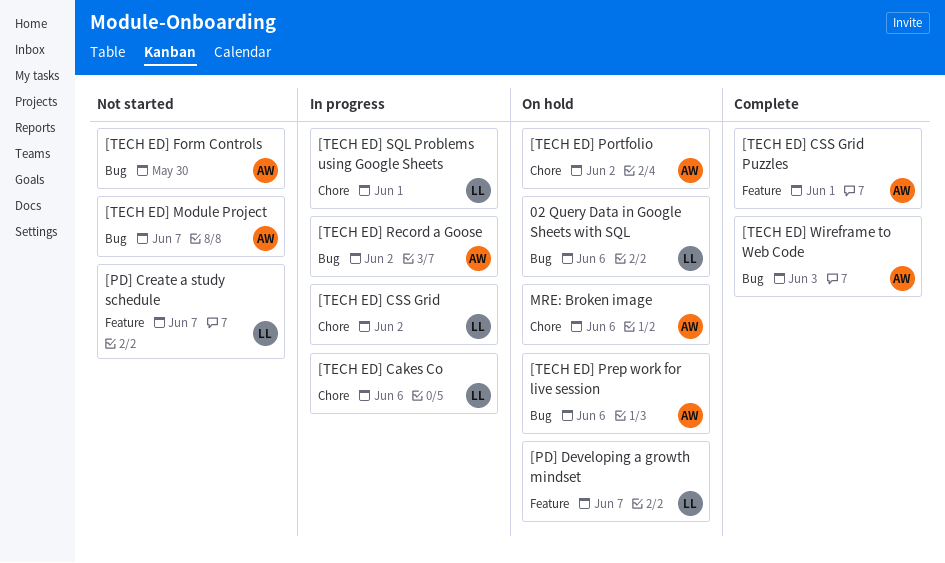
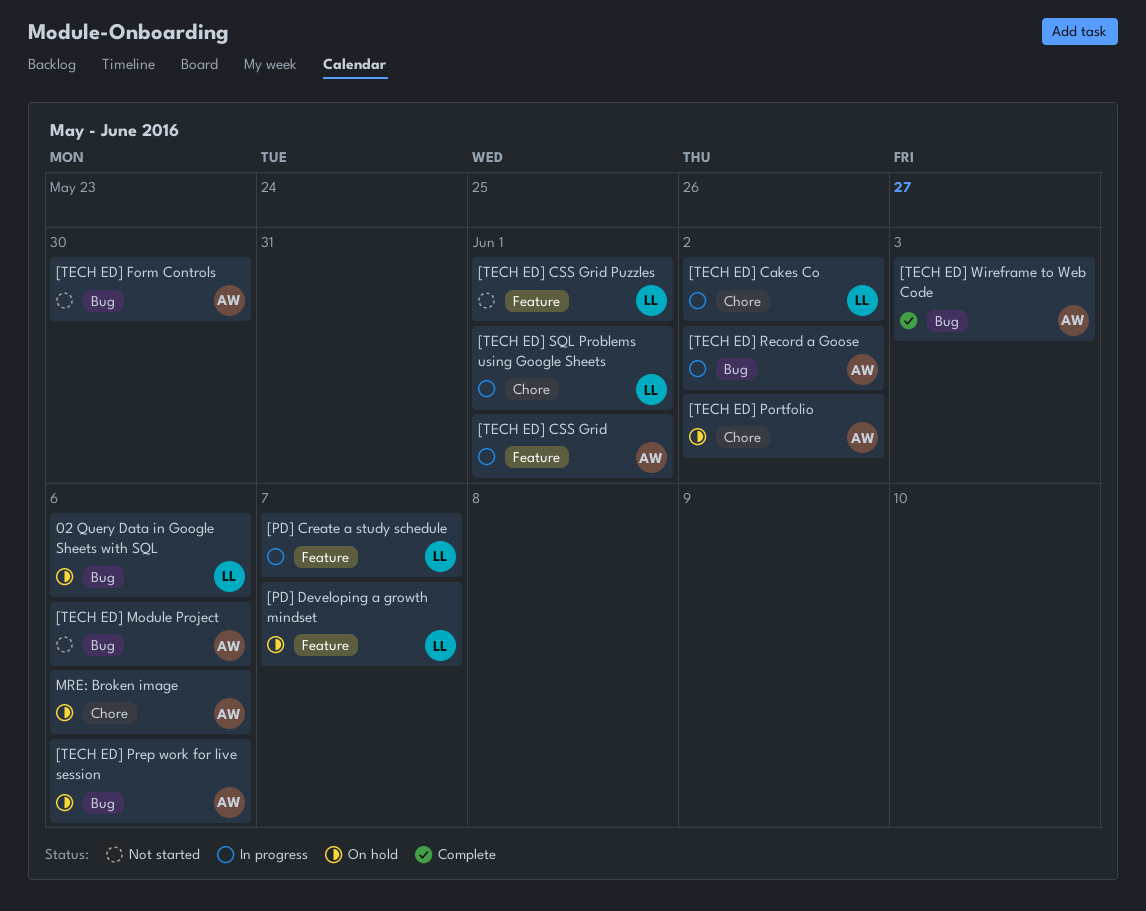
[PD] Create a study schedule, status: Not started -> In progress
[TECH ED] Cakes Co, due: Jun 6 -> Jun 2
[TECH ED] CSS Grid, owner: LL -> AW
[TECH ED] CSS Grid, label: Chore -> Feature
[TECH ED] CSS Grid, due: Jun 2 -> Jun 1
[TECH ED] CSS Grid Puzzles, status: Complete -> Not started
[TECH ED] CSS Grid Puzzles, owner: AW -> LL
[TECH ED] Module Project, due: Jun 7 -> Jun 6

